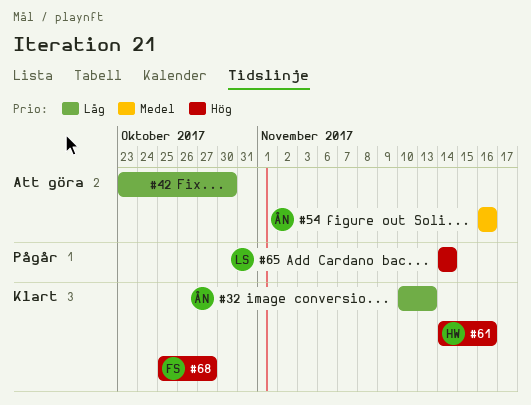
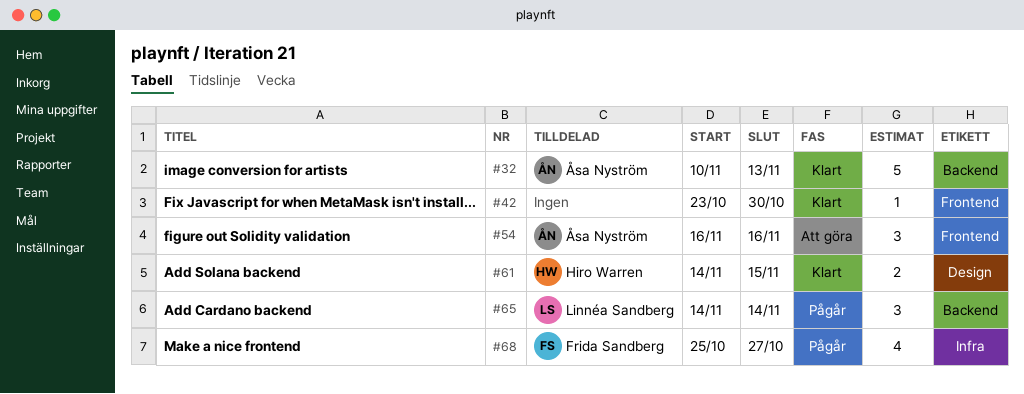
#42, status: Att göra -> Klart
#61, due: Nov 16 -> Nov 15
#68, status: Klart -> Pågår

